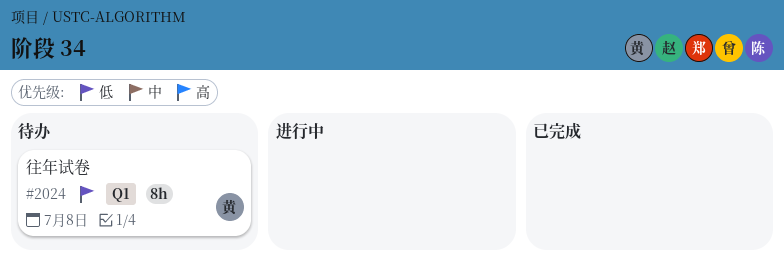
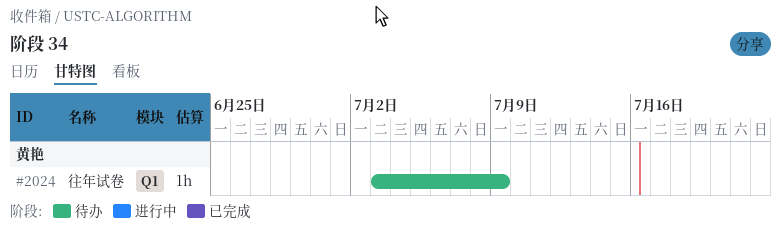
#2024, estimate: 8h -> 1h
#2024, due: Jul 8 -> Jul 9

